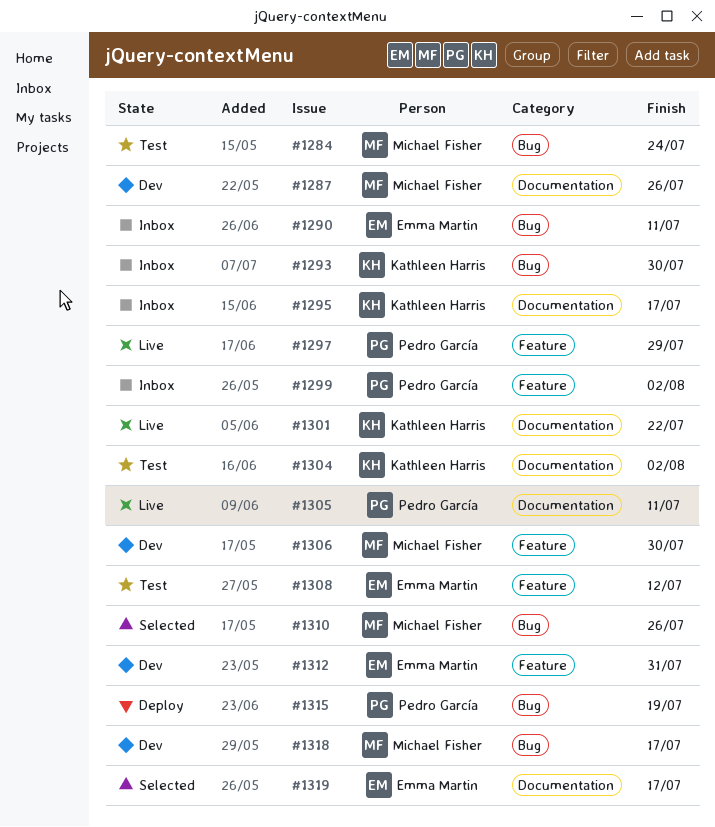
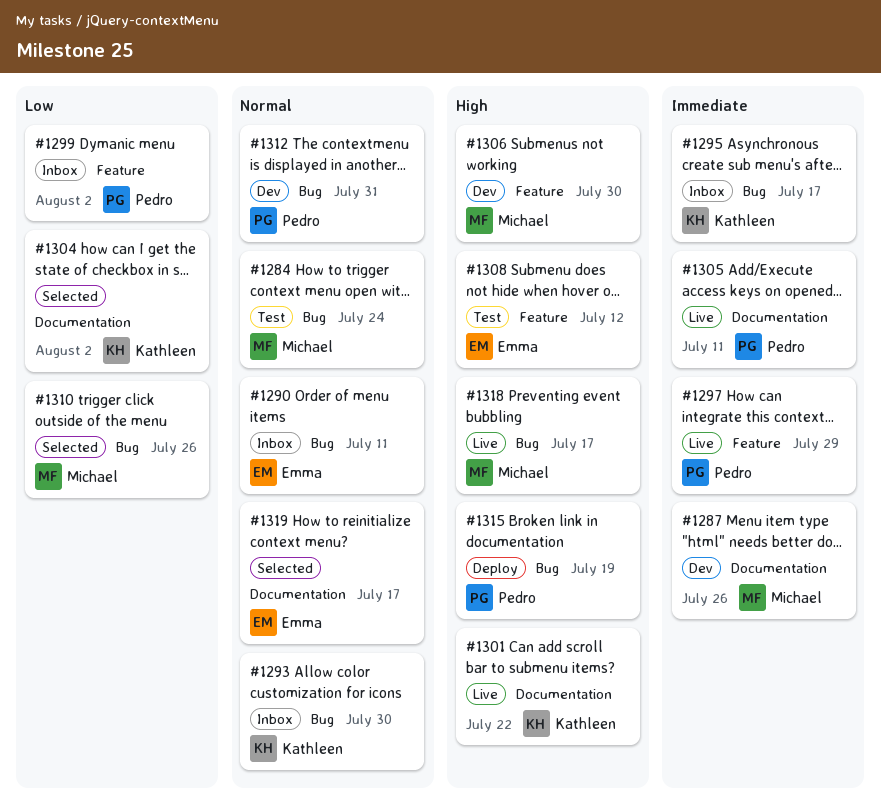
#1295, label: Documentation -> Bug
#1304, status: Test -> Selected
#1312, owner: Emma Martin -> Pedro García
#1312, label: Feature -> Bug
#1318, status: Dev -> Live

